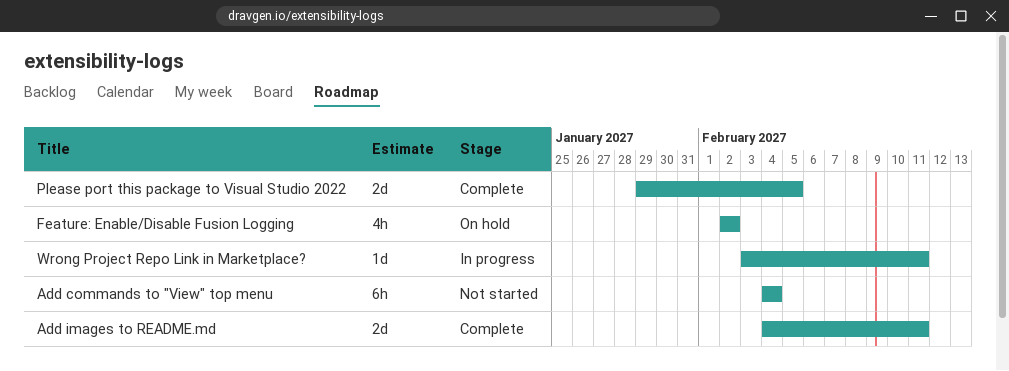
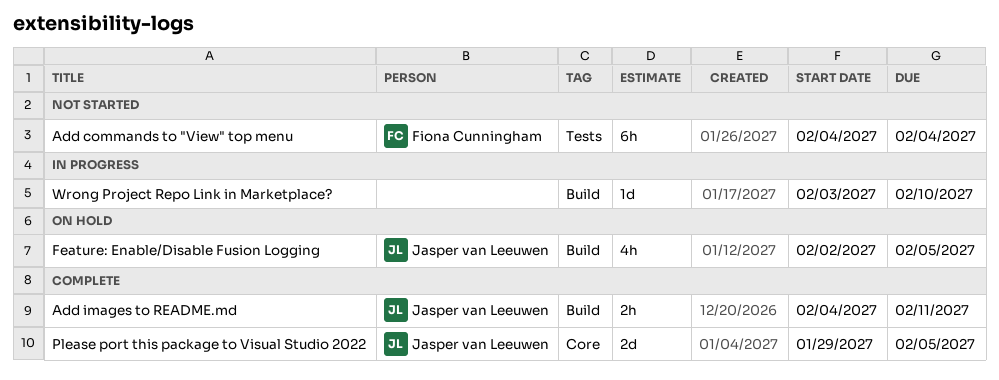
Add images to README.md, estimate: 2d -> 2h
Feature: Enable/Disable Fusion Logging, due: Feb 2 -> Feb 5
Wrong Project Repo Link in Marketplace?, due: Feb 11 -> Feb 10

